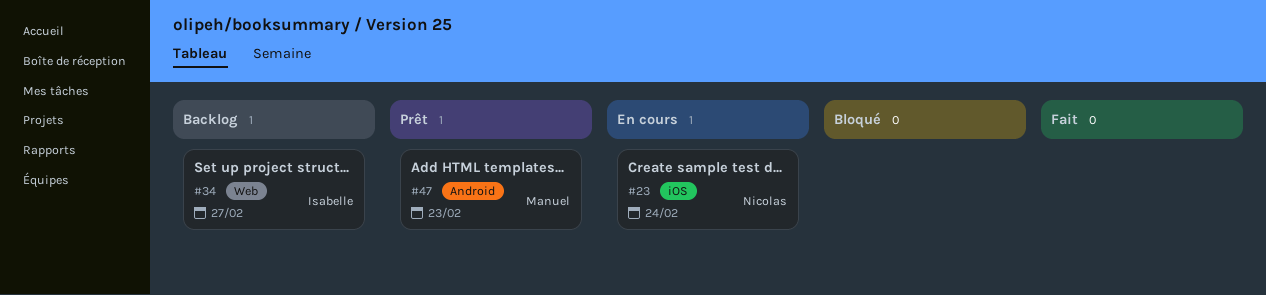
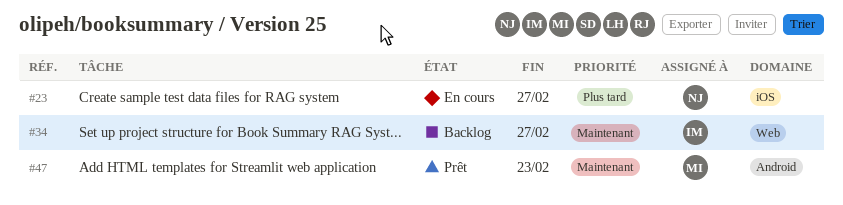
#23, due: Feb 24 -> Feb 27

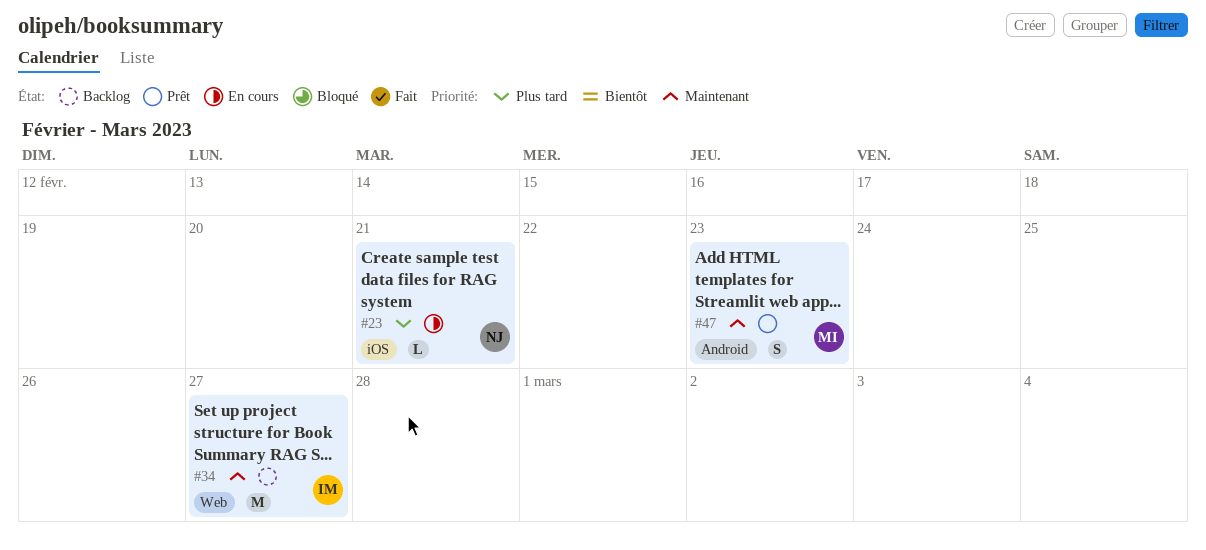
#23, due: Feb 27 -> Feb 21

